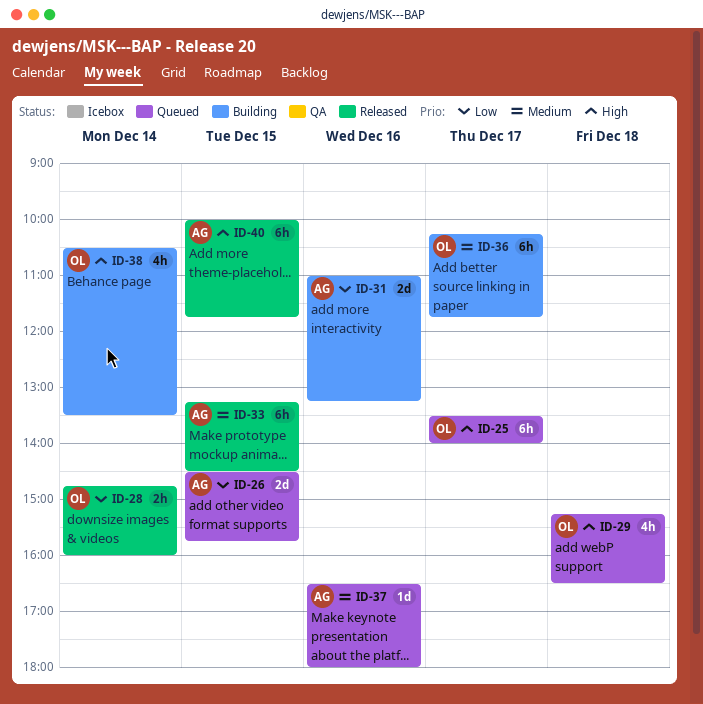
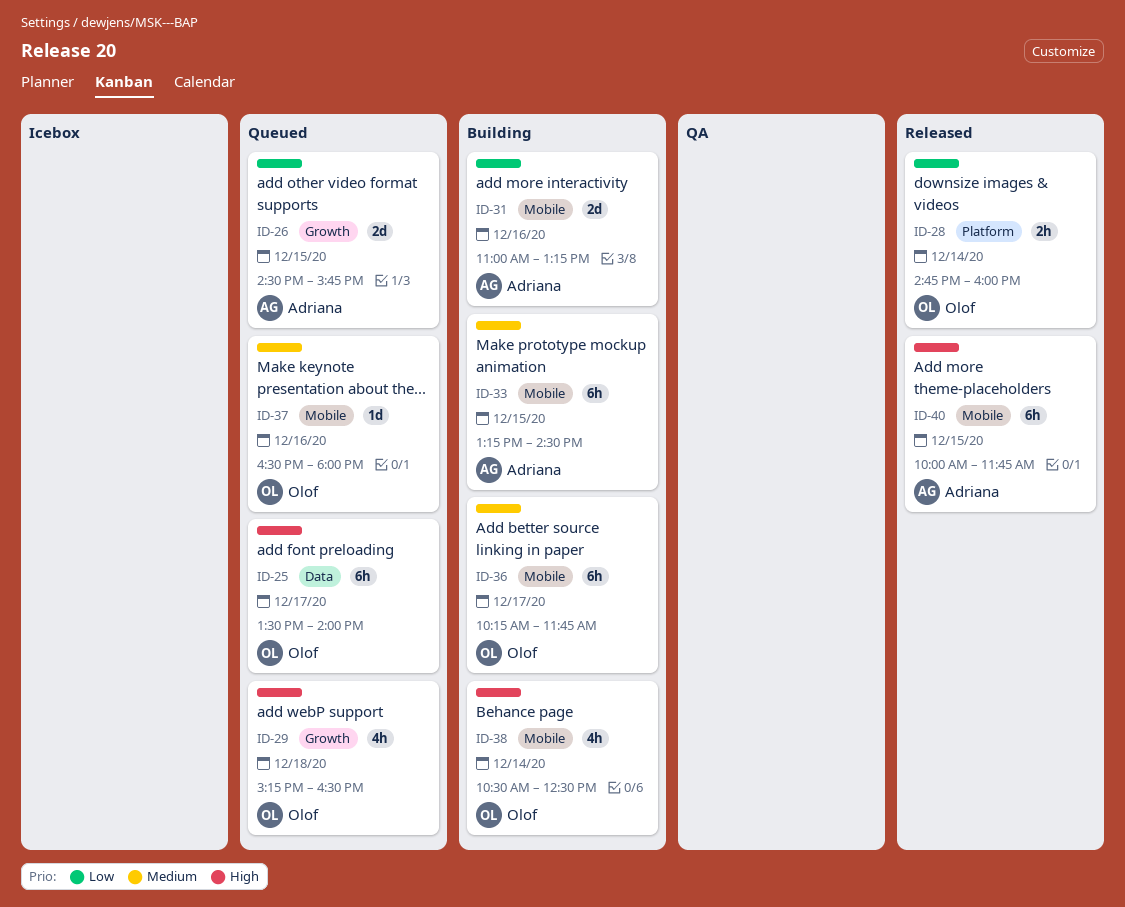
ID-33, status: Released -> Building
ID-37, owner: Adriana -> Olof
ID-38, ends: 13:30 -> 12:30

